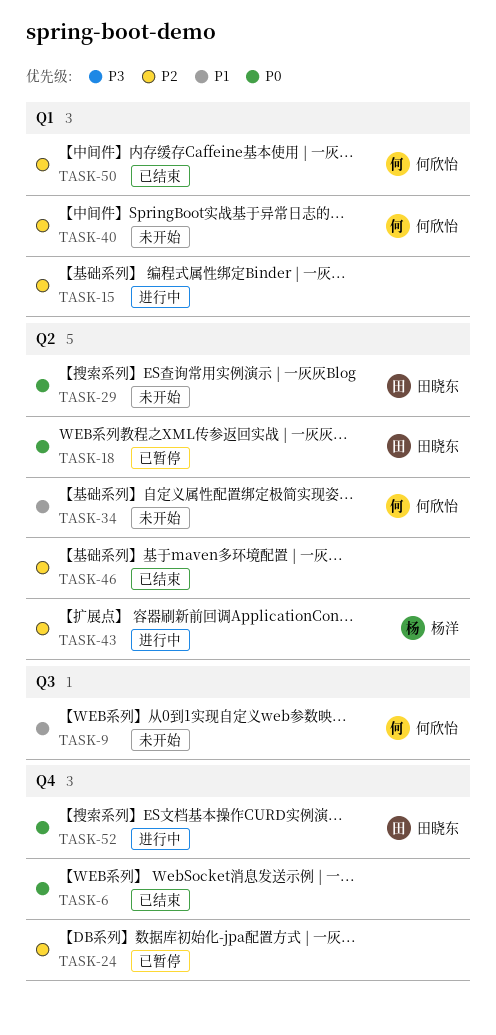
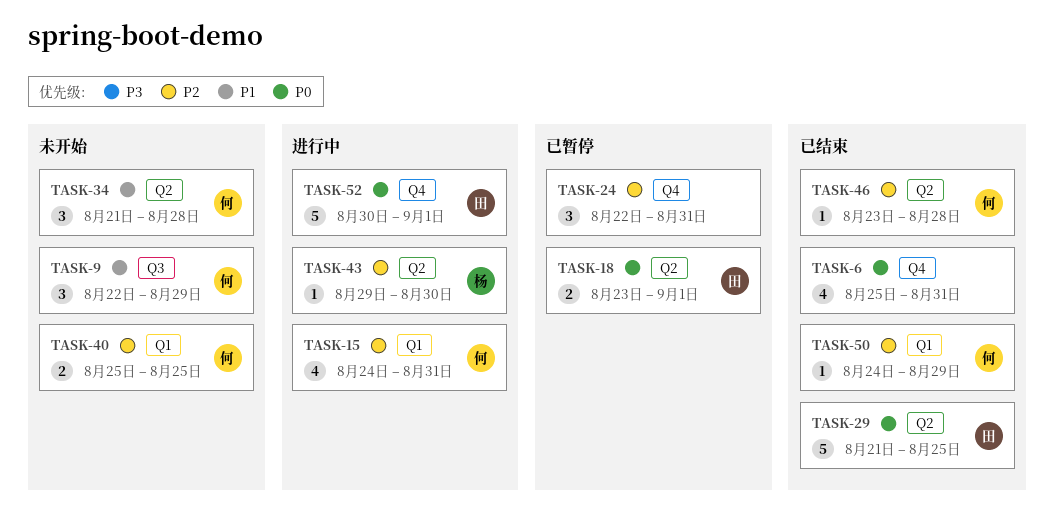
TASK-15, owner: none -> 何欣怡
TASK-29, status: 未开始 -> 已结束
TASK-46, owner: none -> 何欣怡

